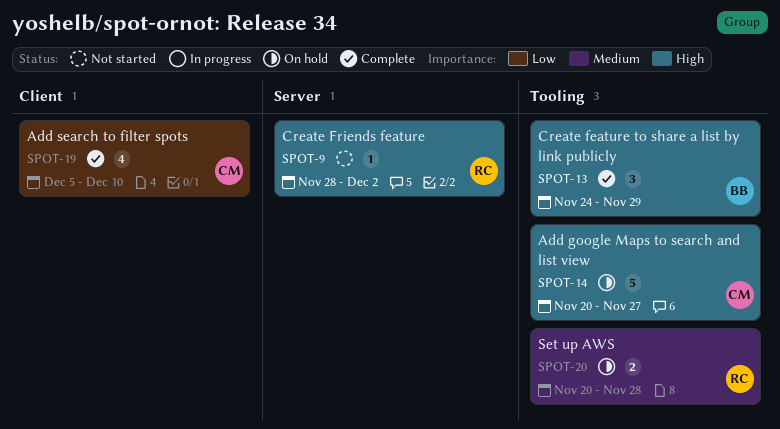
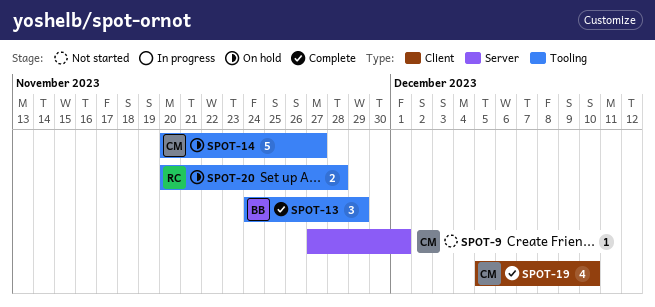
SPOT-9, owner: RC -> CM
SPOT-9, start: Nov 28 -> Nov 27
SPOT-9, due: Dec 2 -> Dec 1

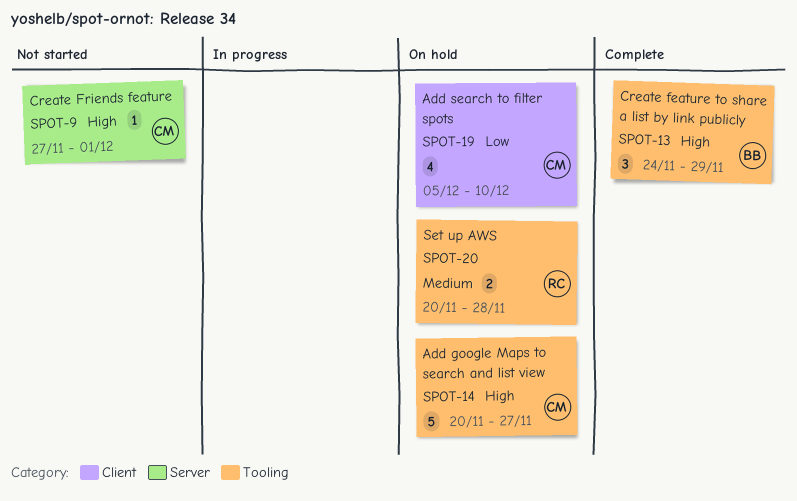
SPOT-19, status: Complete -> On hold

